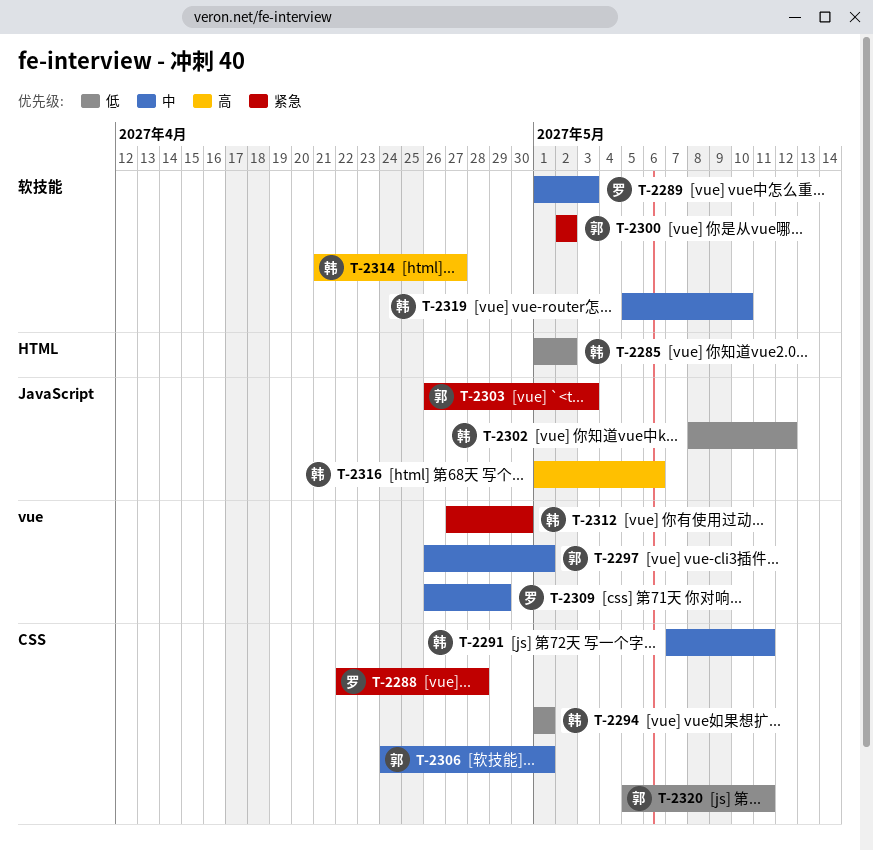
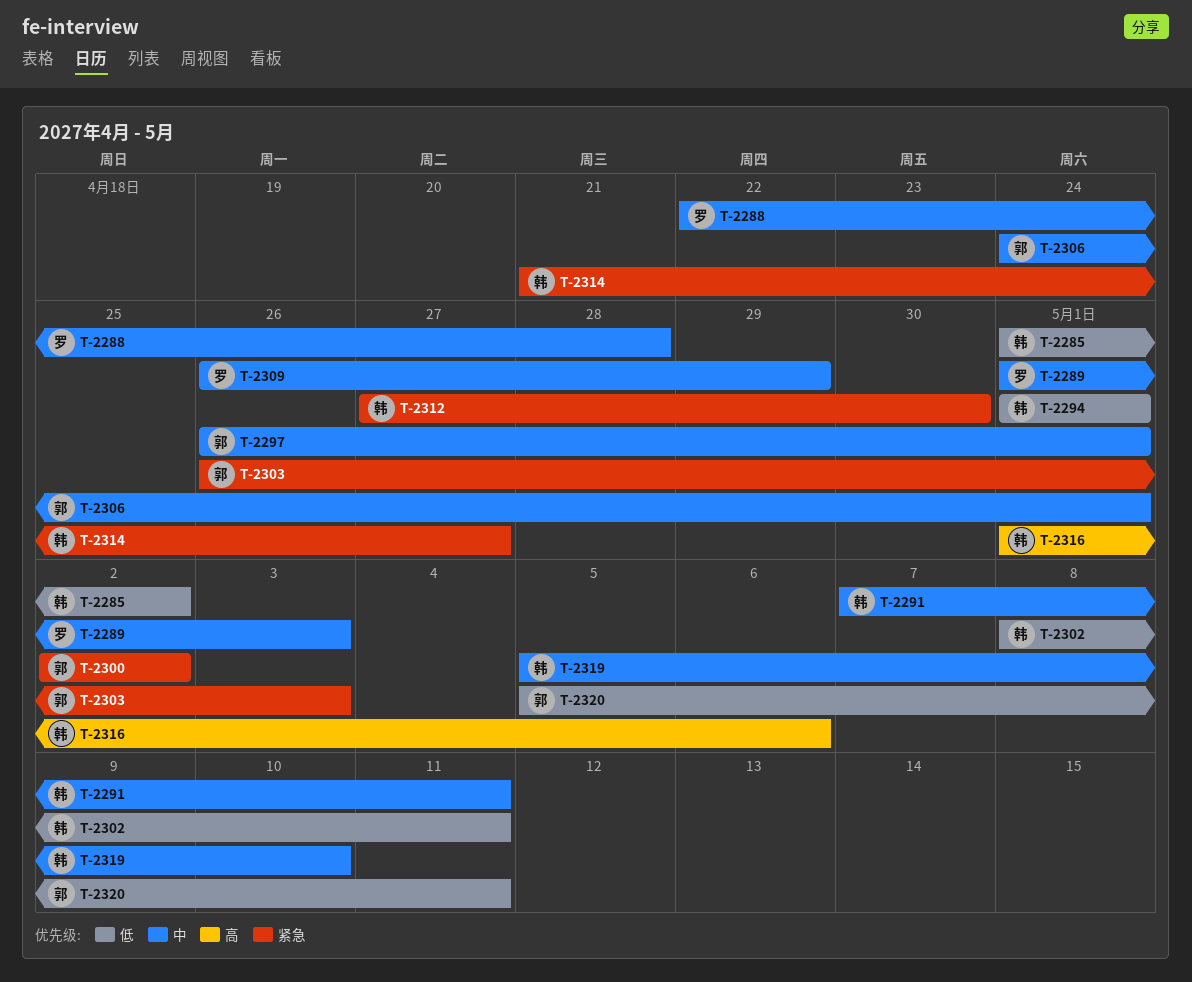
T-2288, priority: 紧急 -> 中
T-2302, due: May 12 -> May 11
T-2314, priority: 高 -> 紧急

